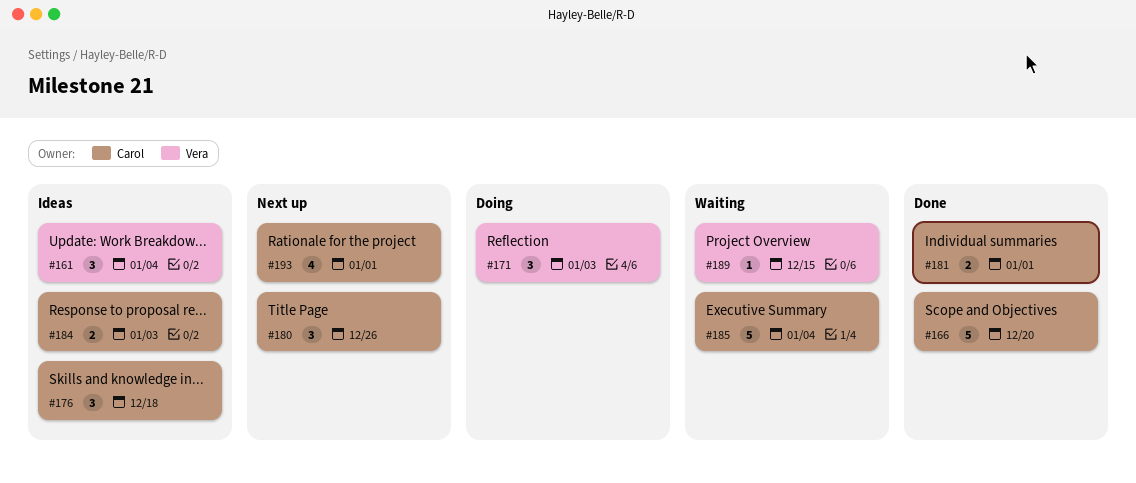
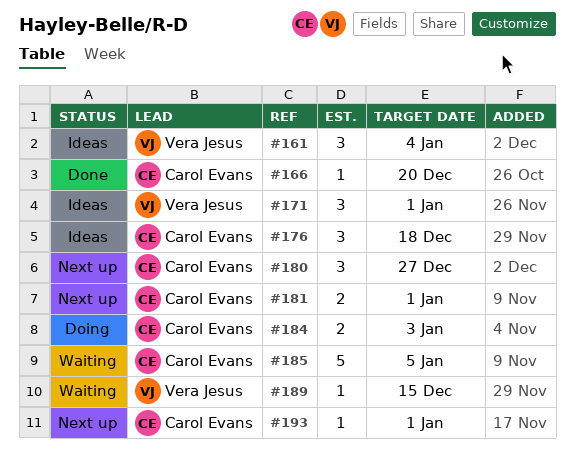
#166, estimate: 5 -> 1
#171, status: Doing -> Ideas
#171, due: Jan 3 -> Jan 1
#180, due: Dec 26 -> Dec 27
#181, status: Done -> Next up
#184, status: Ideas -> Doing
#185, due: Jan 4 -> Jan 5
#193, estimate: 4 -> 1

